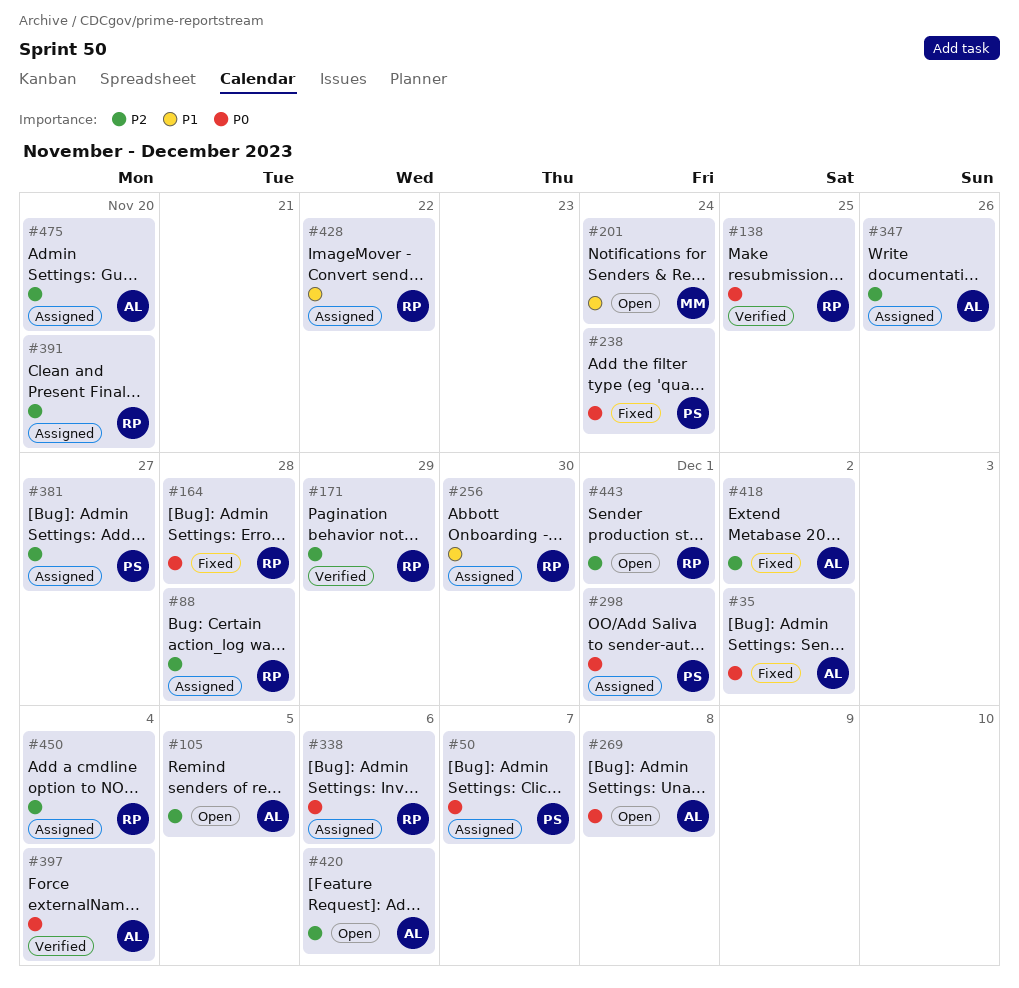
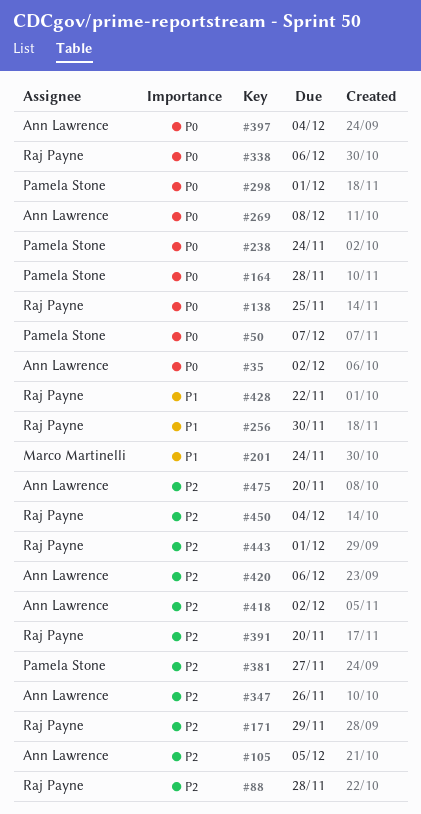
#164, owner: Raj Payne -> Pamela Stone

